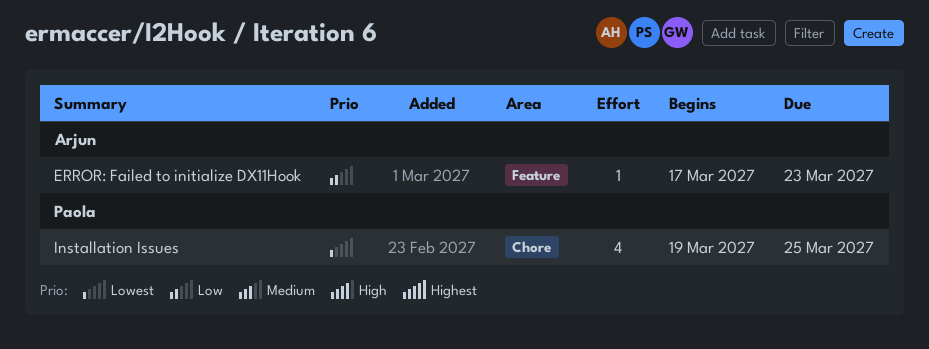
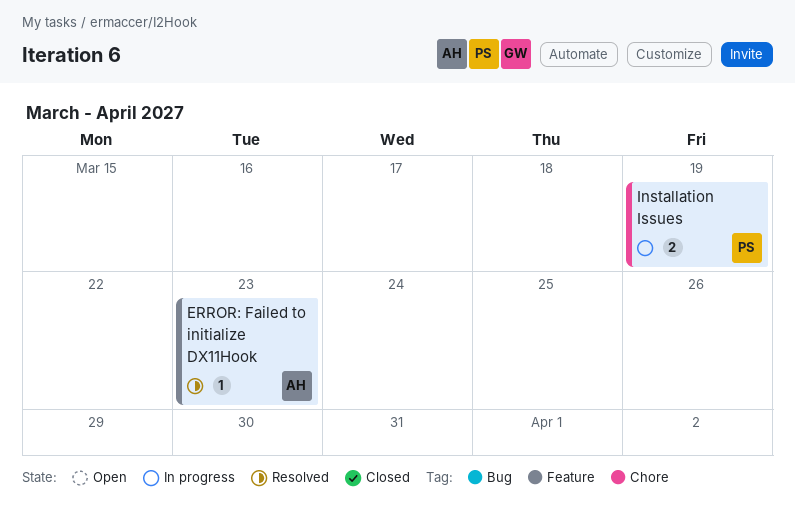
Installation Issues, estimate: 4 -> 2
Installation Issues, due: Mar 25 -> Mar 19

